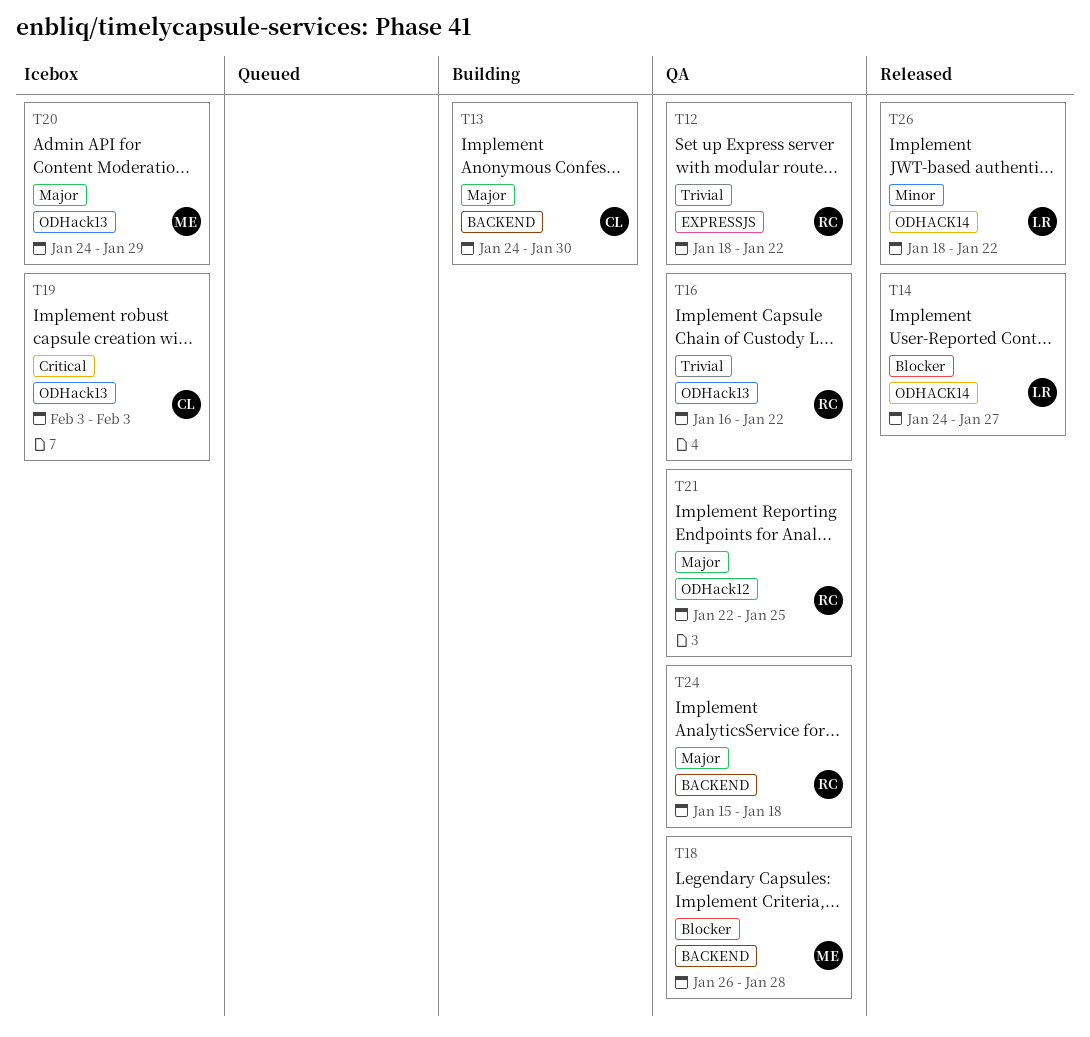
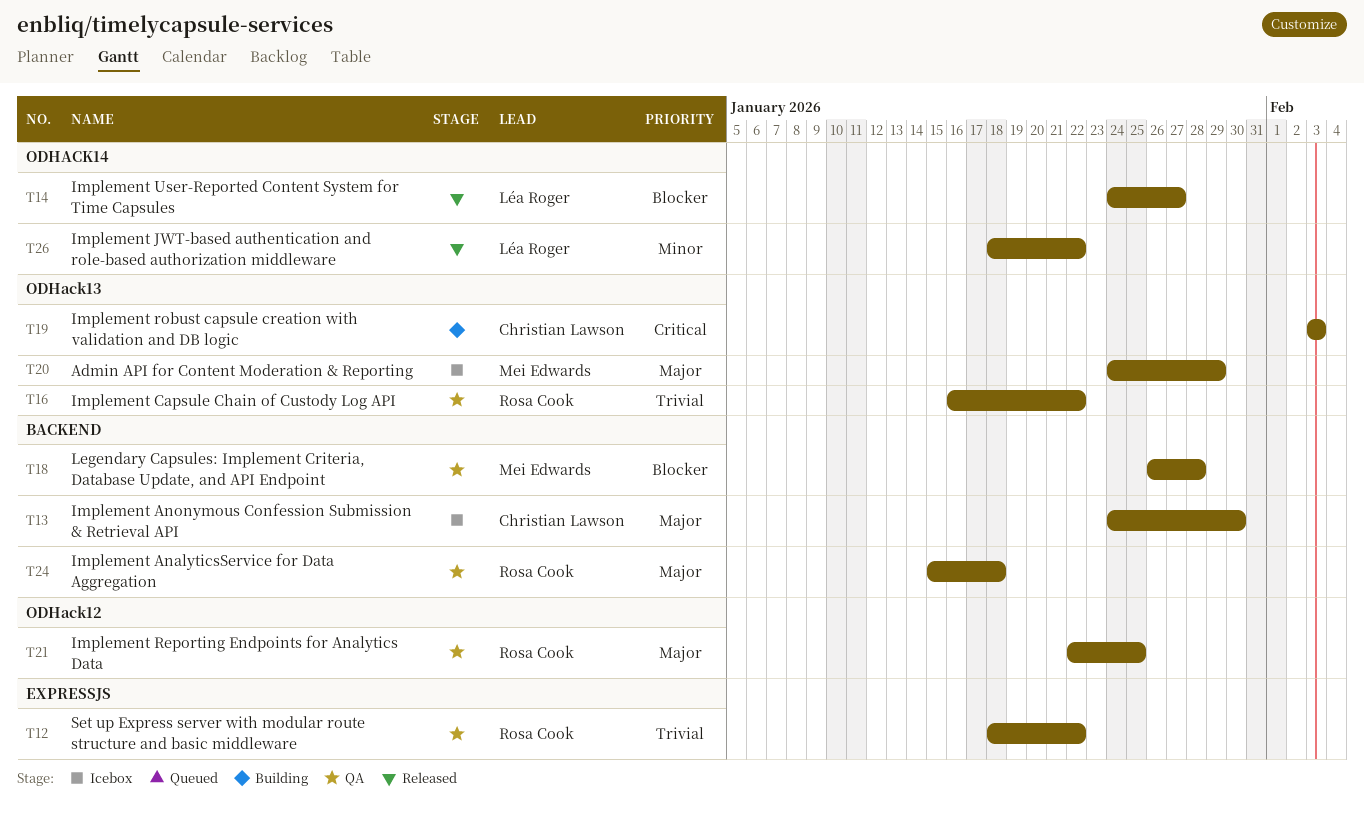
T13, status: Building -> Icebox
T19, status: Icebox -> Building

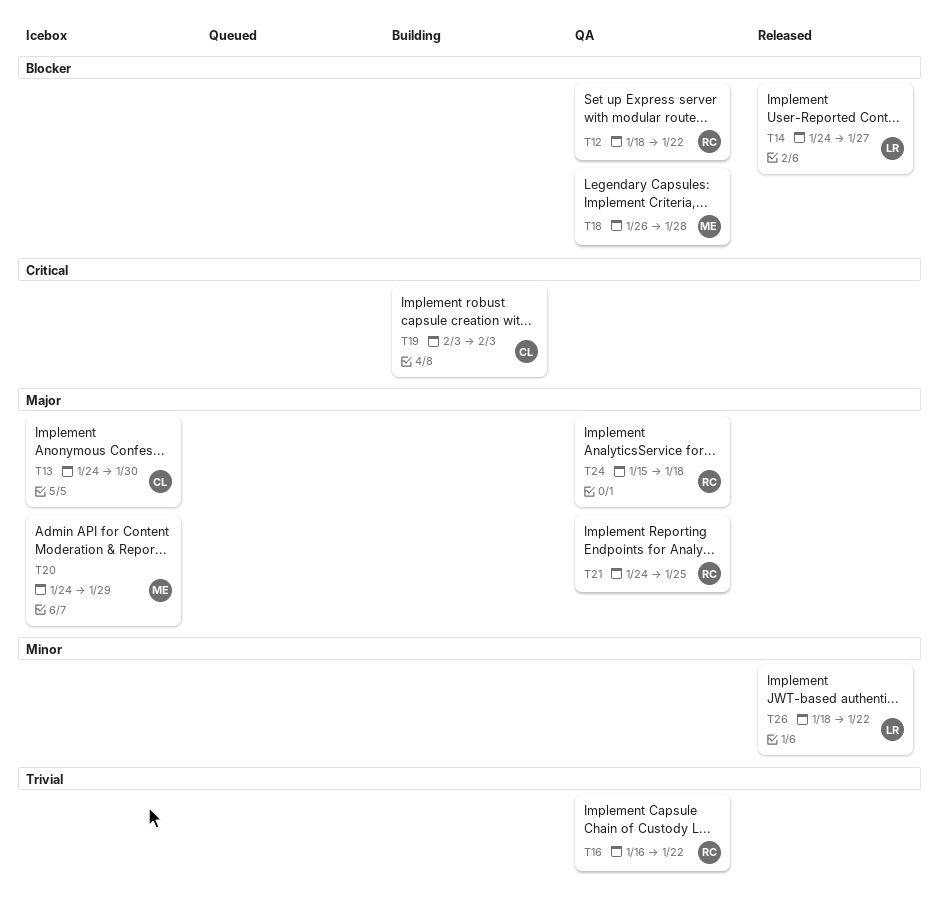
T12, priority: Trivial -> Blocker
T21, start: Jan 22 -> Jan 24

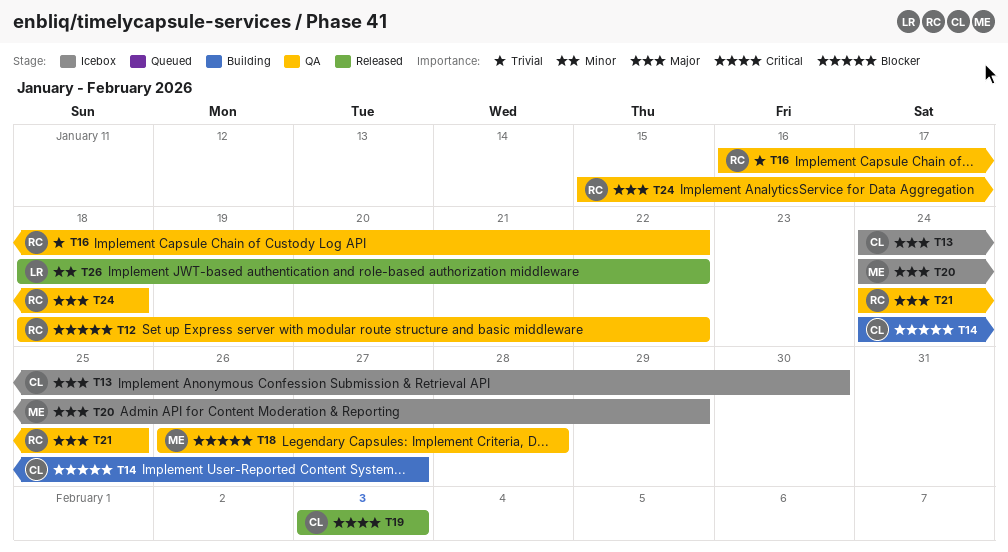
T14, status: Released -> Building
T14, owner: LR -> CL
T19, status: Building -> Released

